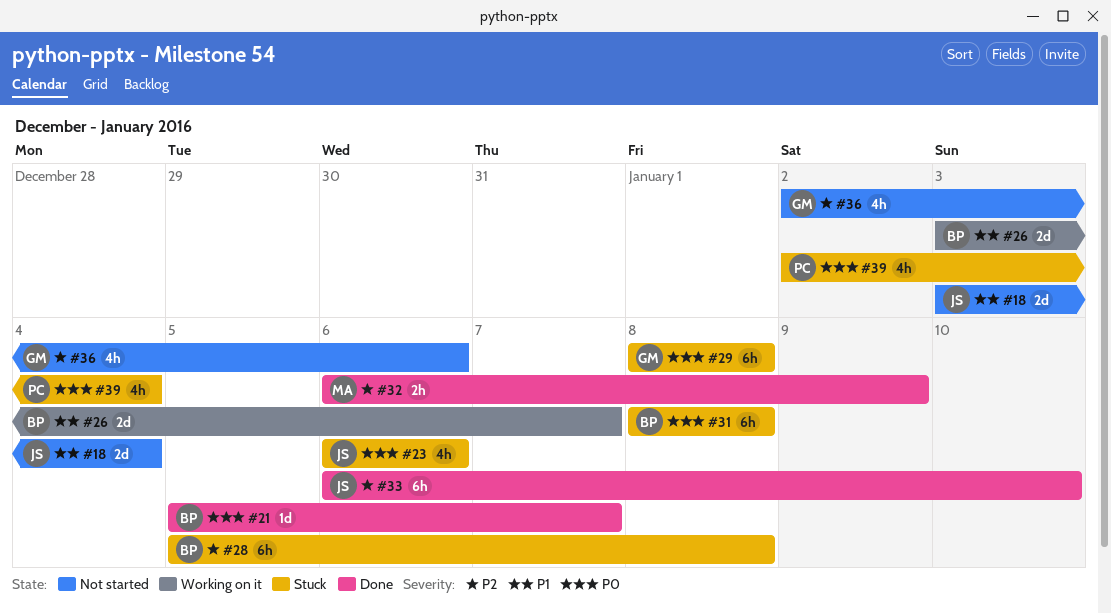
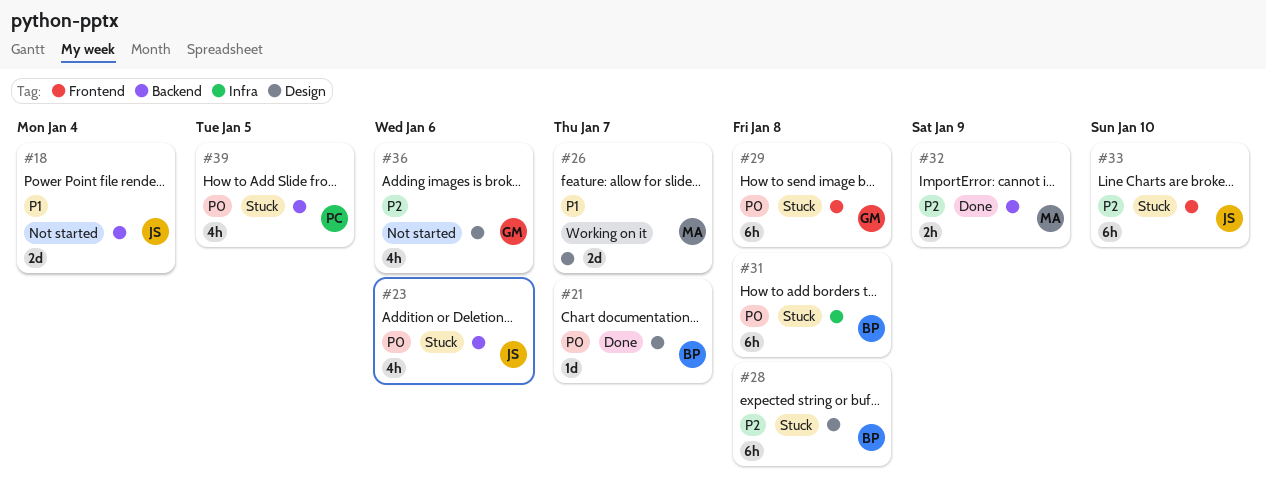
#26, owner: BP -> MA
#33, status: Done -> Stuck
#39, due: Jan 4 -> Jan 5

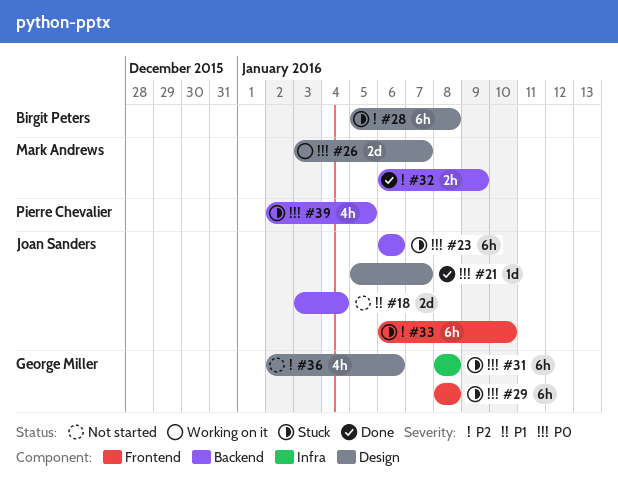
#21, owner: Birgit Peters -> Joan Sanders
#23, estimate: 4h -> 6h
#26, priority: P1 -> P0
#31, owner: Birgit Peters -> George Miller

